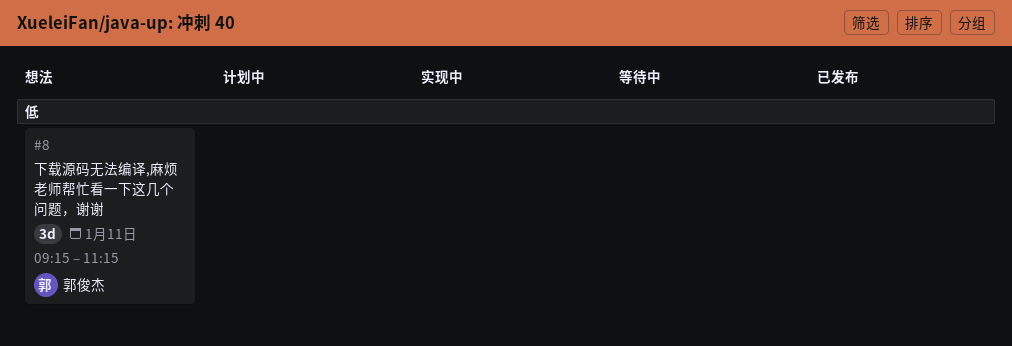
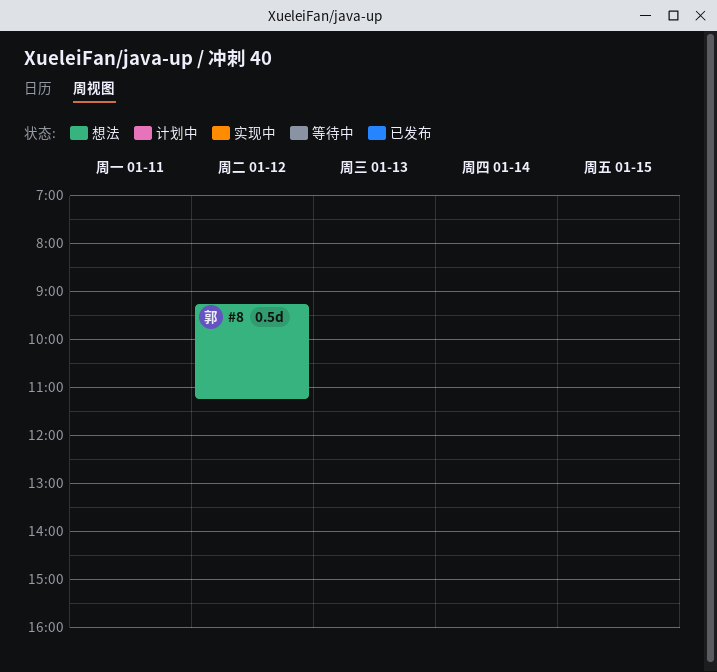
#8, estimate: 3d -> 0.5d
#8, day: Jan 11 -> Jan 12

